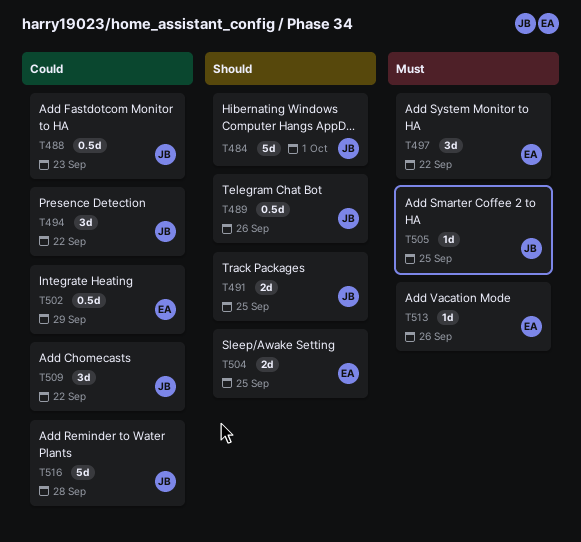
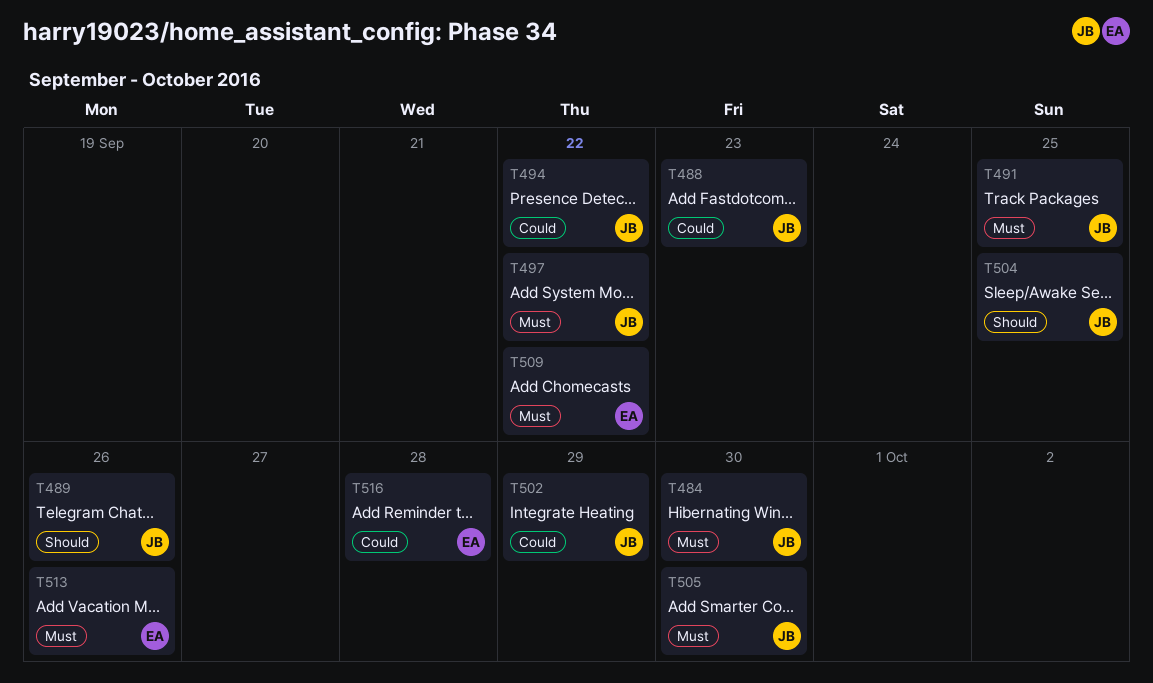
T484, priority: Should -> Must
T484, due: Oct 1 -> Sep 30
T491, priority: Should -> Must
T497, owner: EA -> JB
T502, owner: EA -> JB
T504, owner: EA -> JB
T505, due: Sep 25 -> Sep 30
T509, owner: JB -> EA
T509, priority: Could -> Must
T516, owner: JB -> EA

